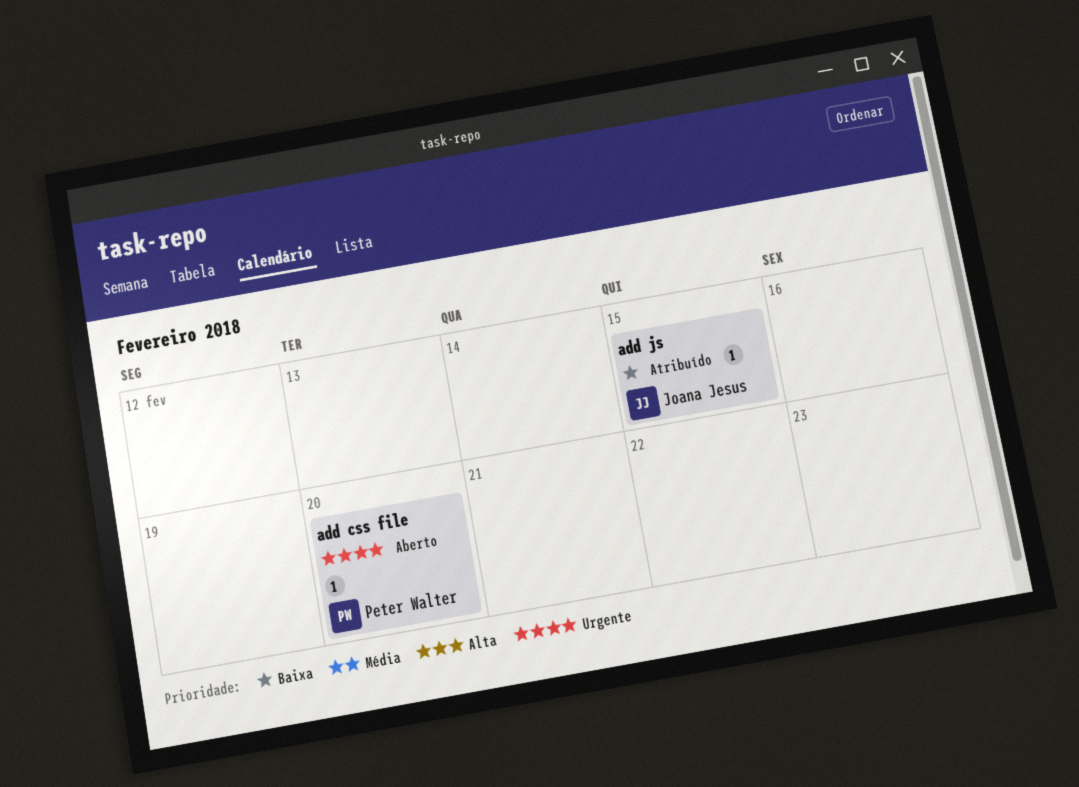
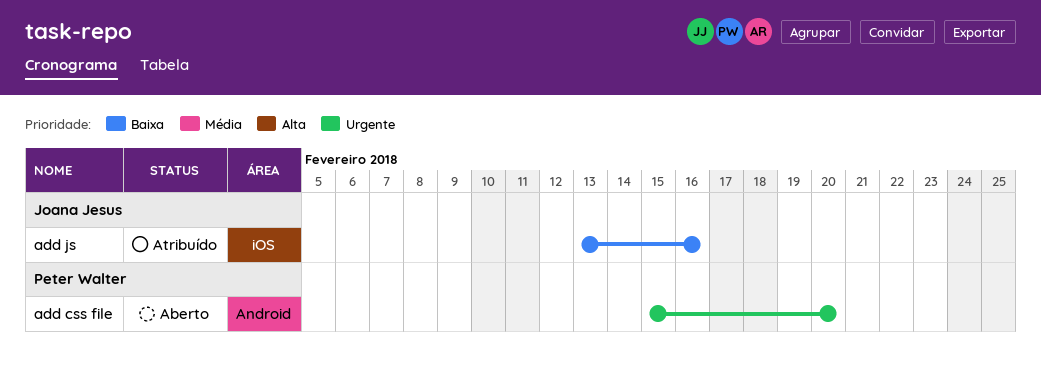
add js, due: Feb 15 -> Feb 16

